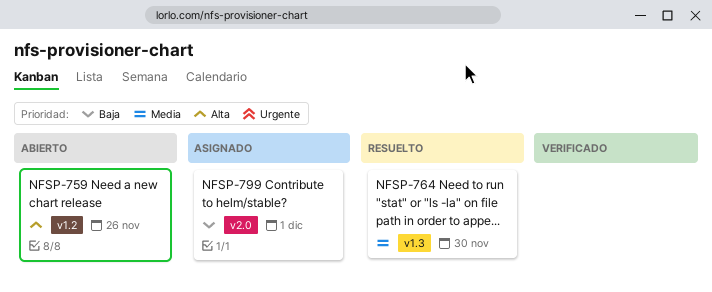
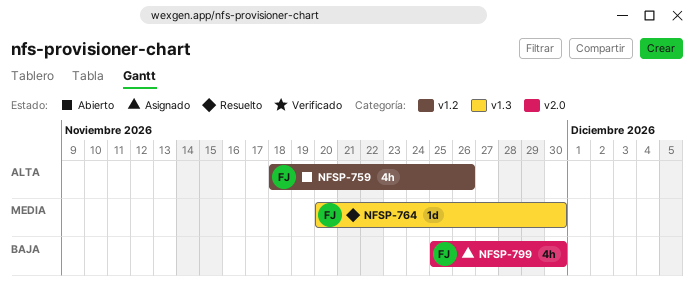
NFSP-799, due: Dec 1 -> Nov 30

